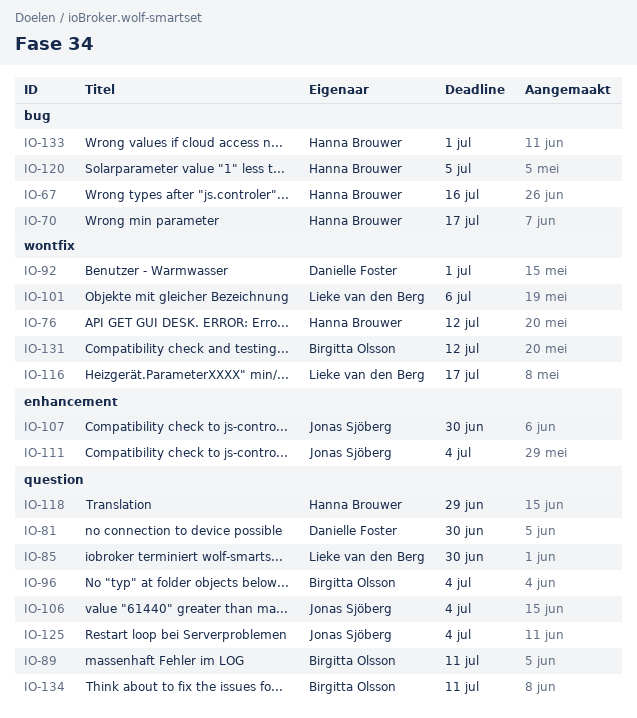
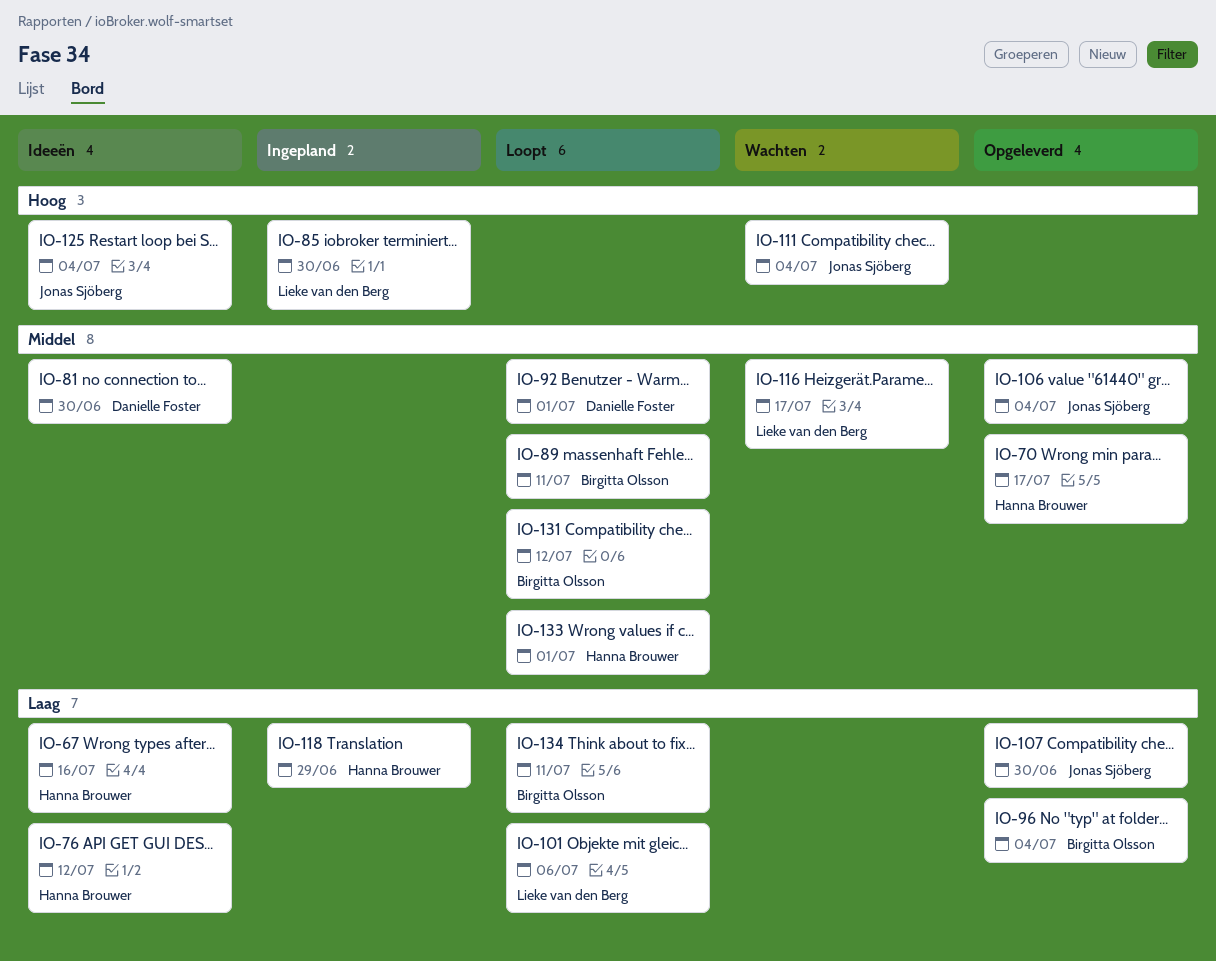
IO-120: present -> none

